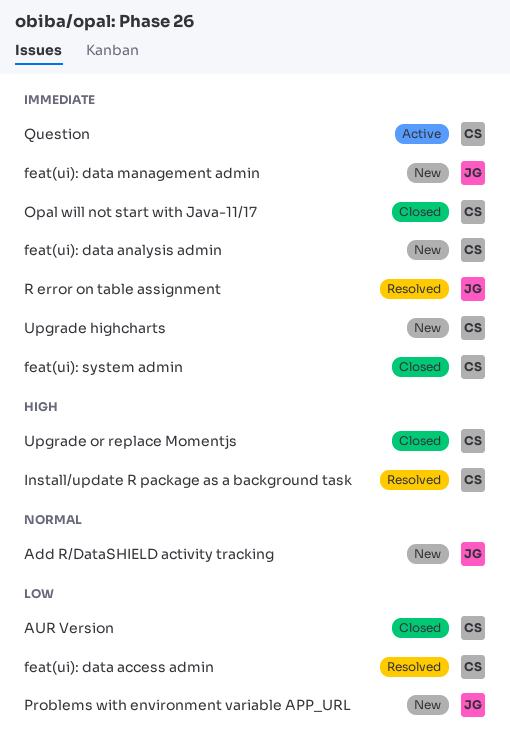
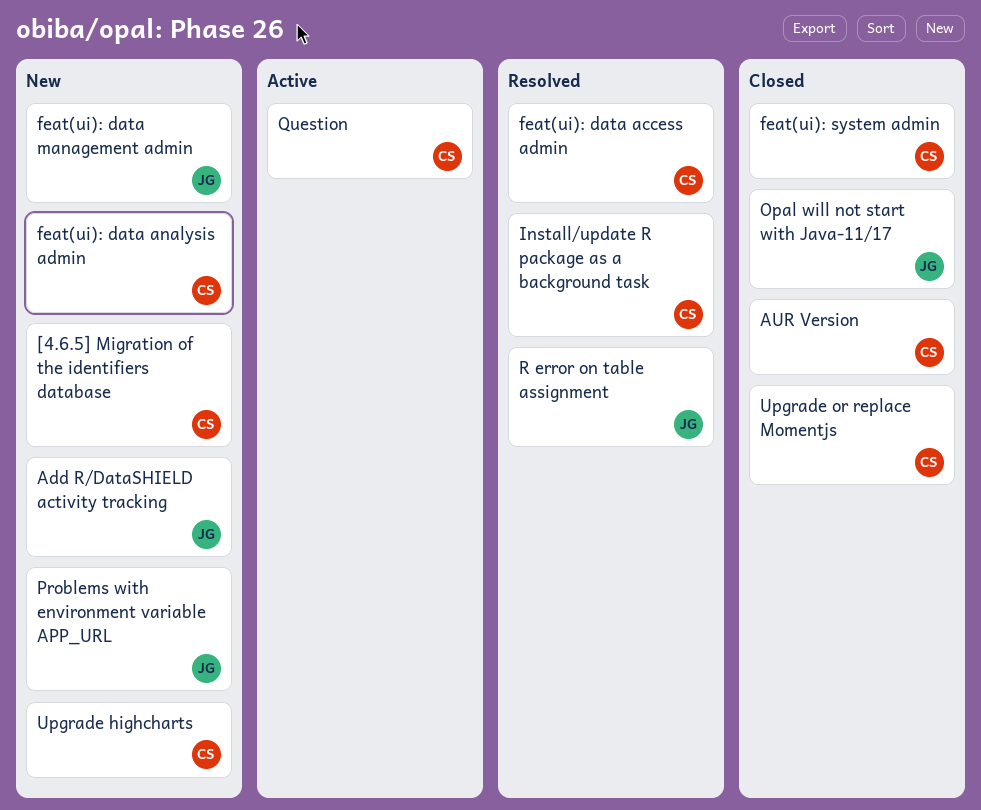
[4.6.5] Migration of the identifiers database: none -> present
Opal will not start with Java-11/17, owner: CS -> JG

